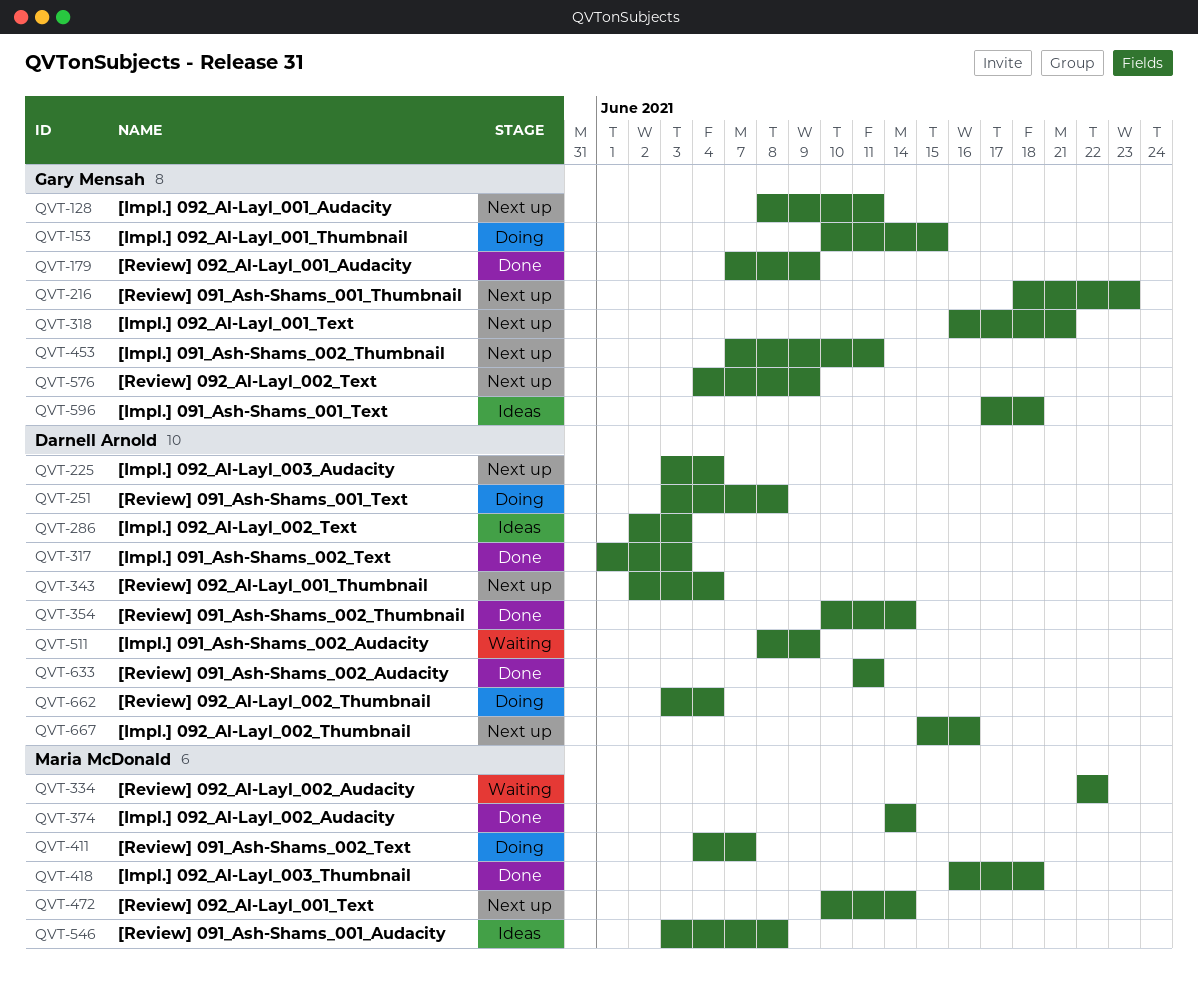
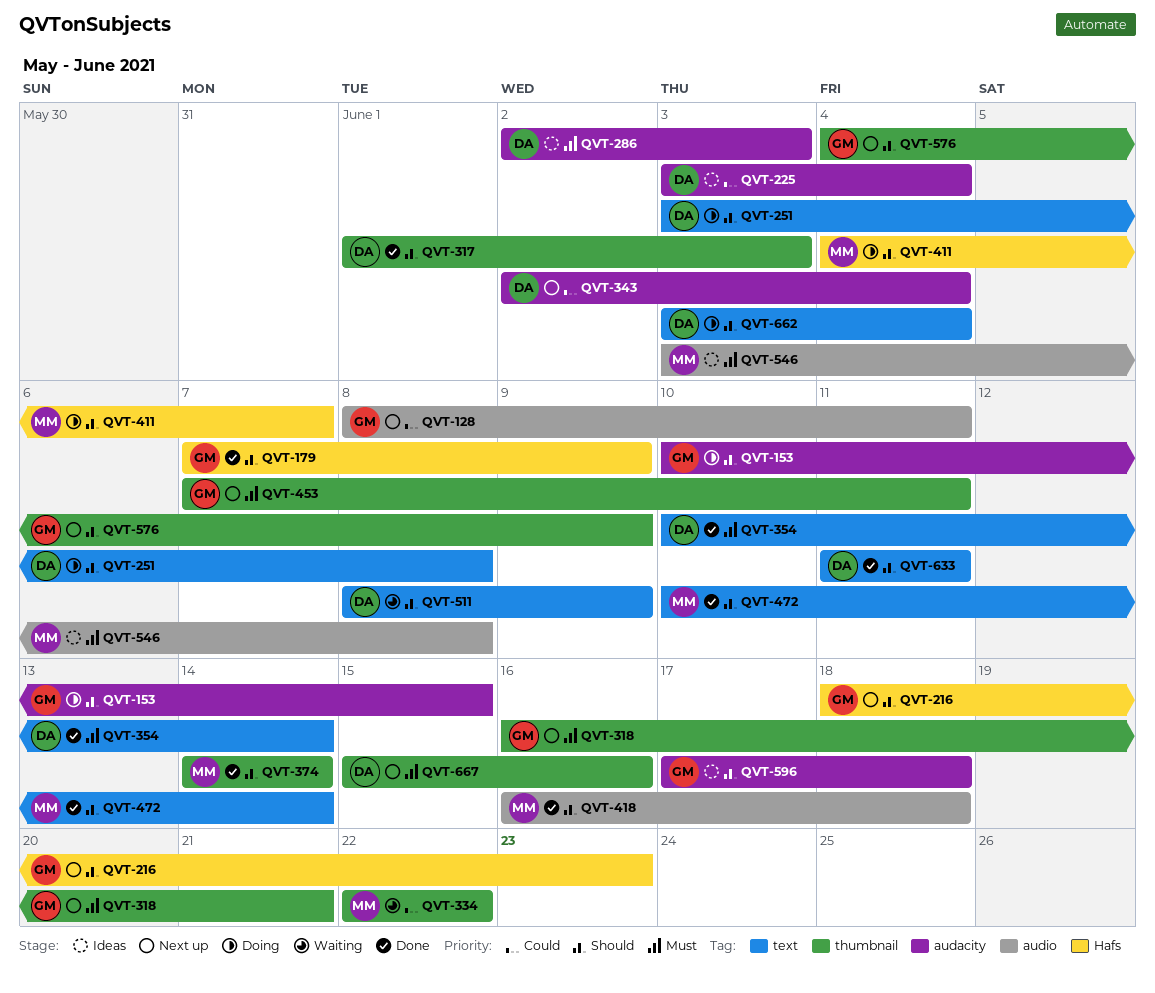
QVT-225, status: Next up -> Ideas
QVT-472, status: Next up -> Done

